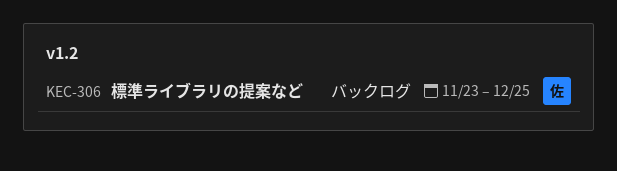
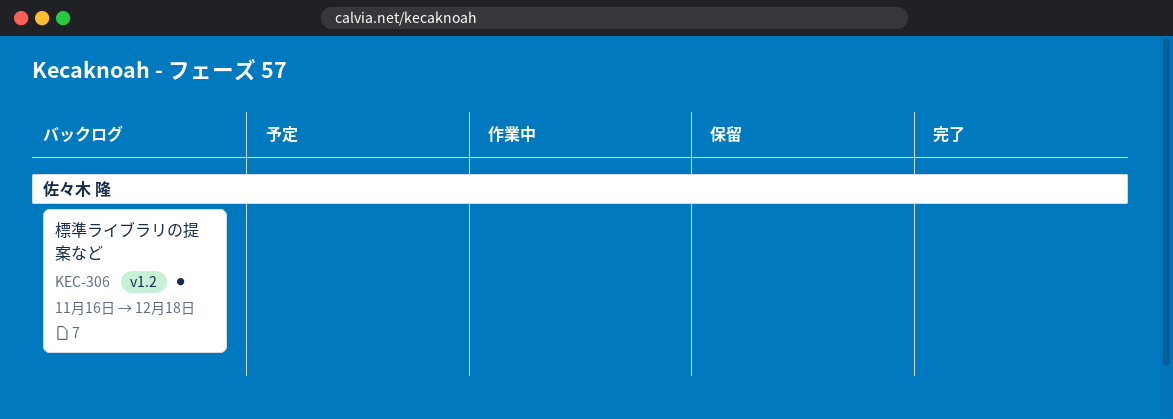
KEC-306, start: Nov 23 -> Nov 16
KEC-306, due: Dec 25 -> Dec 18

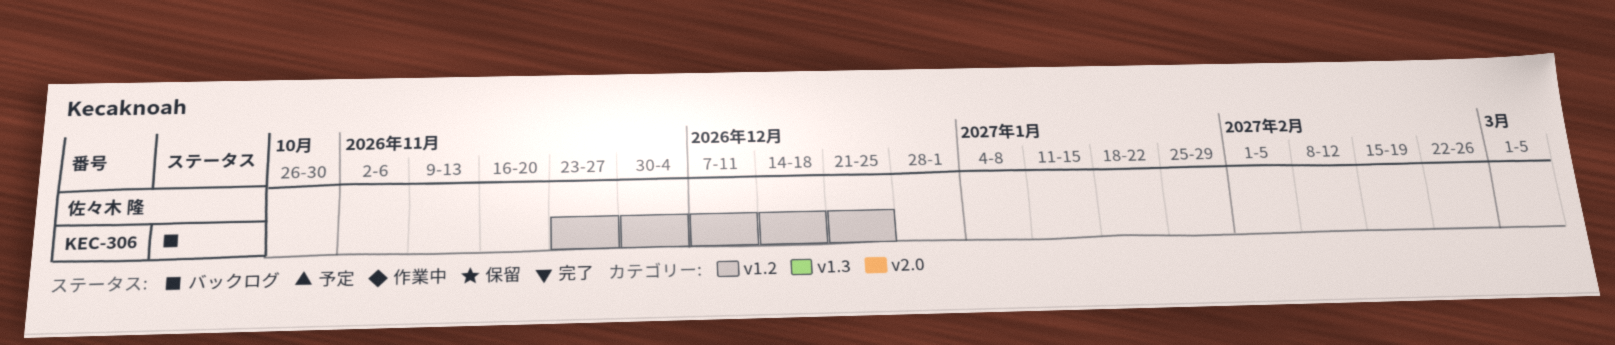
KEC-306, start: Nov 16 -> Nov 23
KEC-306, due: Dec 18 -> Dec 25

